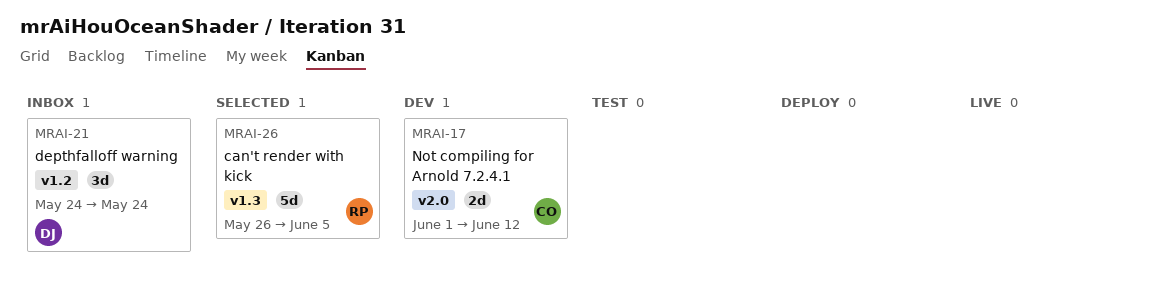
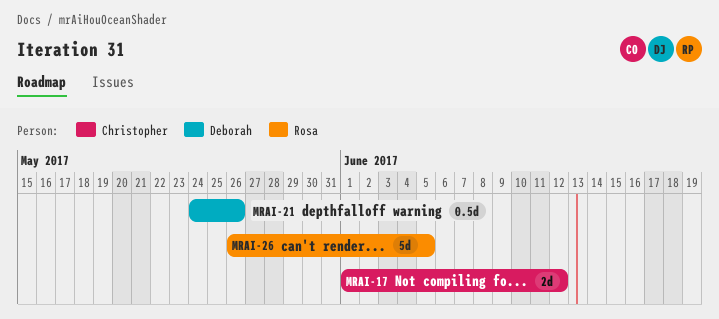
MRAI-21, estimate: 3d -> 0.5d
MRAI-21, due: May 24 -> May 26

